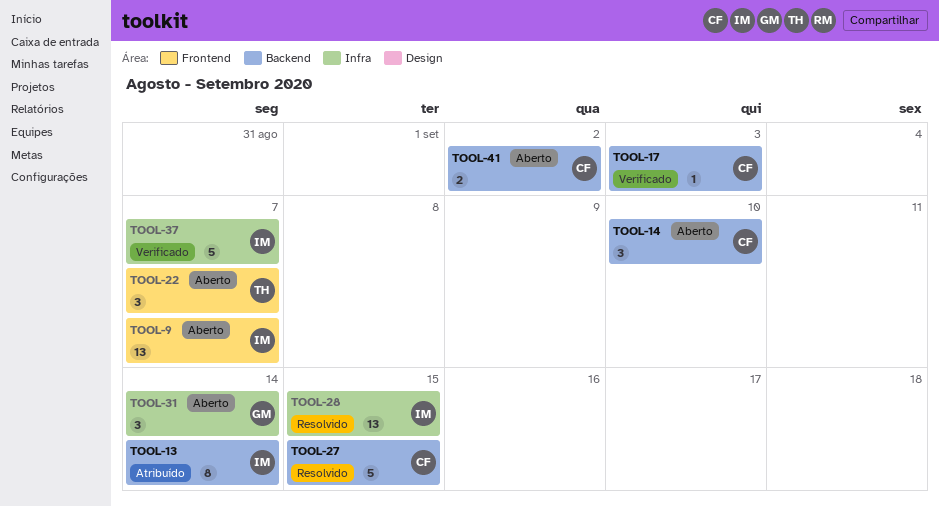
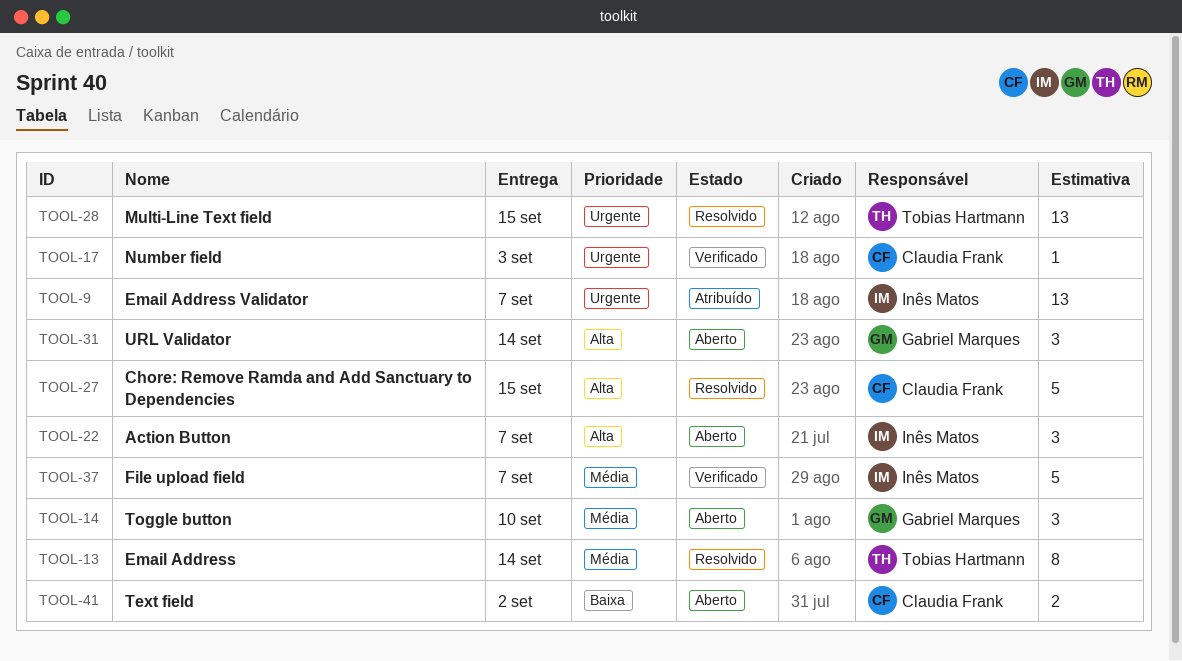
TOOL-9, status: Aberto -> Atribuído
TOOL-13, status: Atribuído -> Resolvido
TOOL-13, owner: Inês Matos -> Tobias Hartmann
TOOL-14, owner: Claudia Frank -> Gabriel Marques
TOOL-22, owner: Tobias Hartmann -> Inês Matos
TOOL-28, owner: Inês Matos -> Tobias Hartmann

